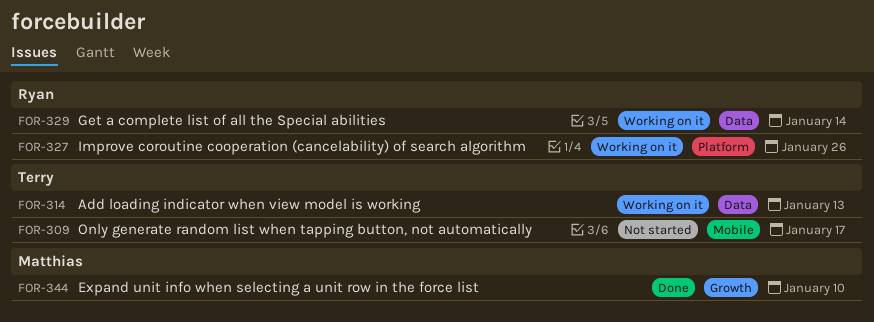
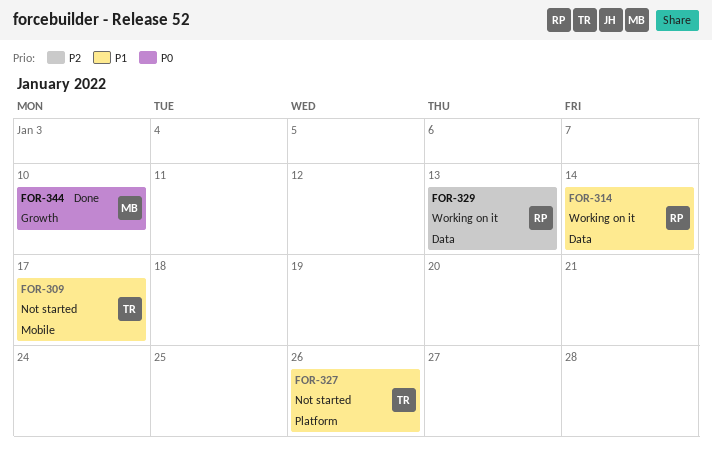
FOR-314, owner: Terry -> Ryan
FOR-314, due: Jan 13 -> Jan 14
FOR-327, status: Working on it -> Not started
FOR-327, owner: Ryan -> Terry
FOR-329, due: Jan 14 -> Jan 13

